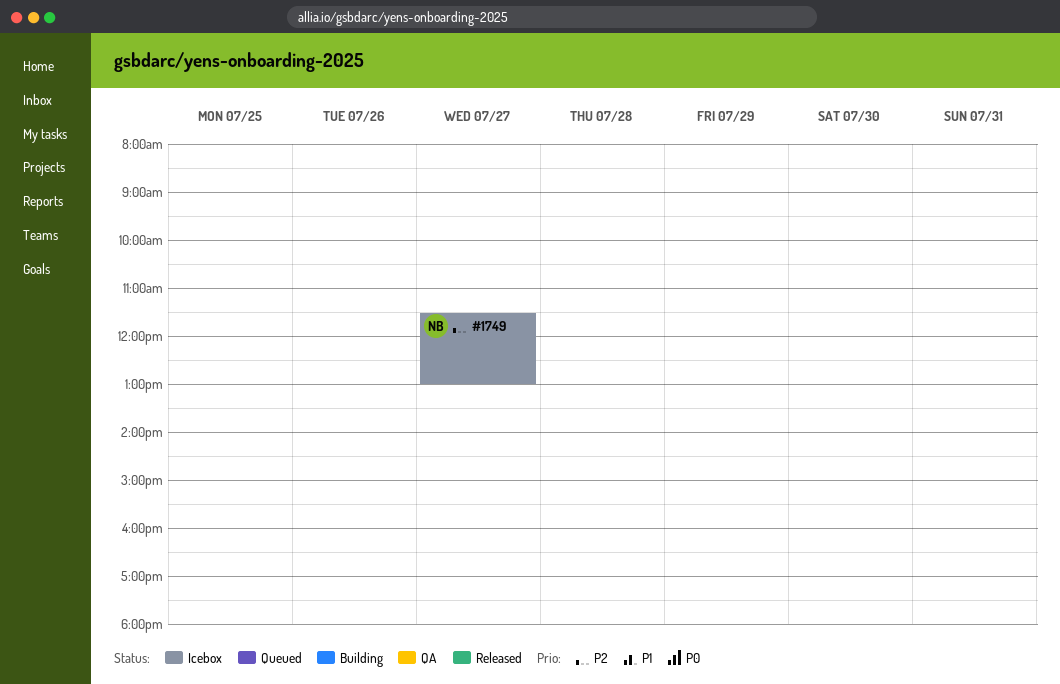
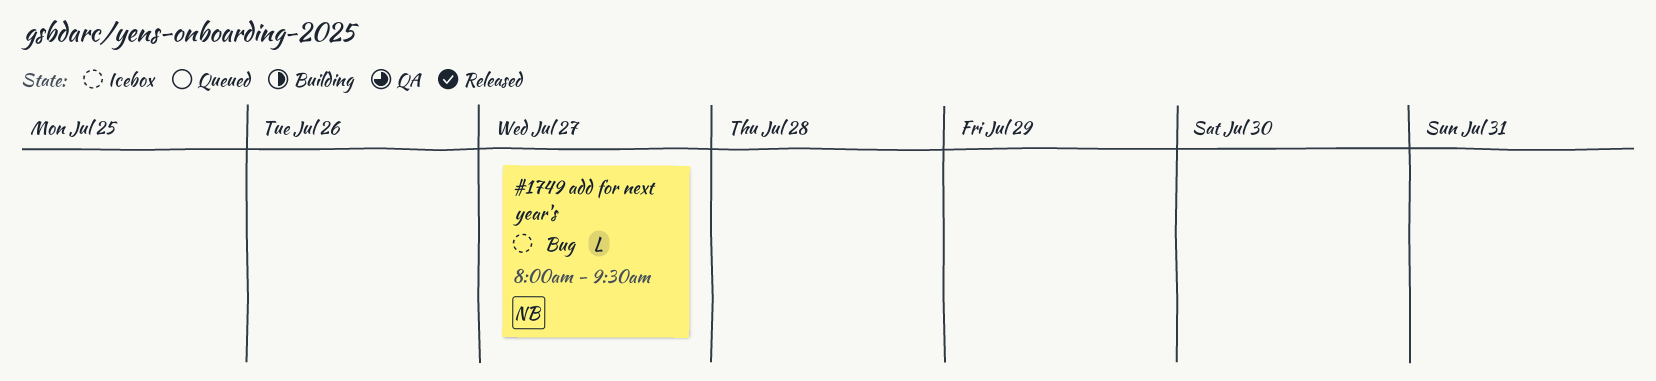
#1749, begins: 11:30 -> 08:00
#1749, ends: 13:00 -> 09:30

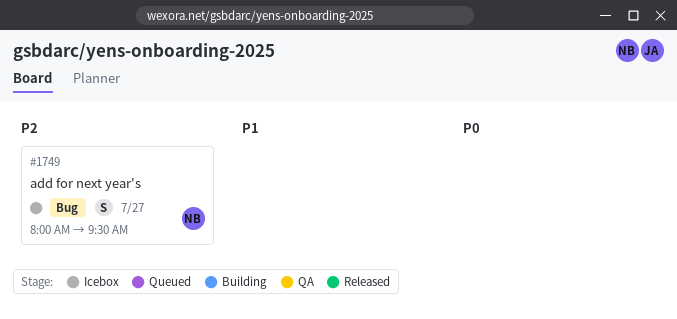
#1749, estimate: L -> S

